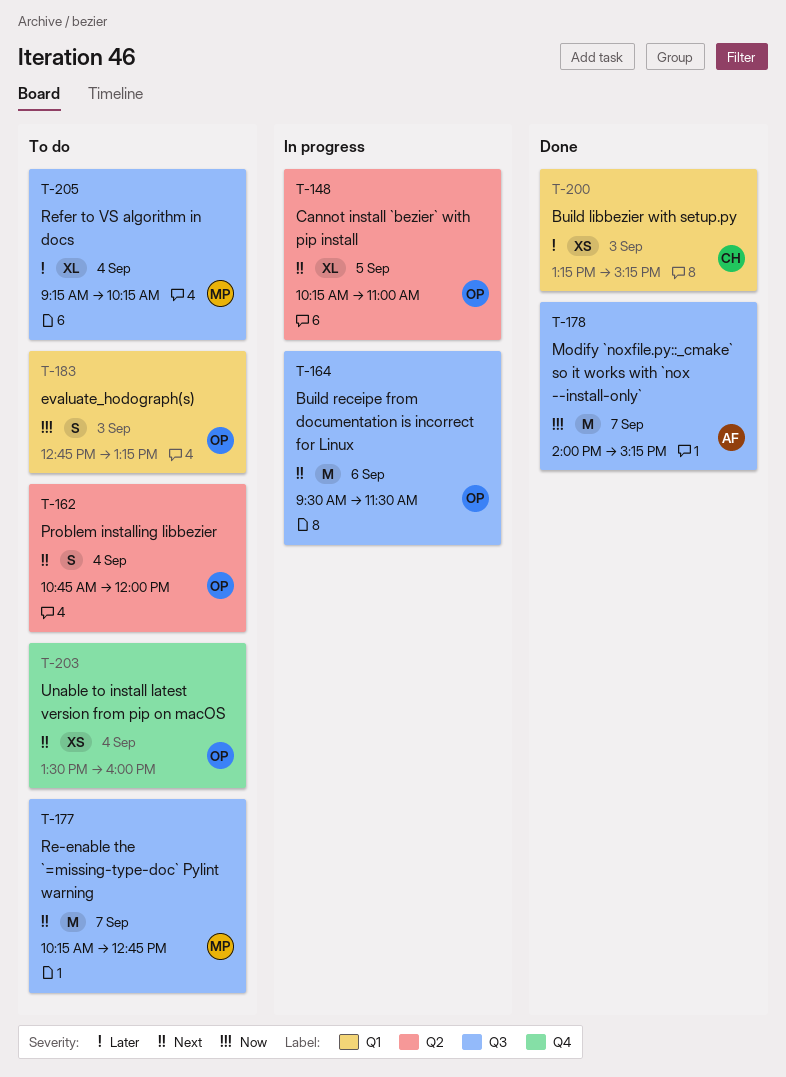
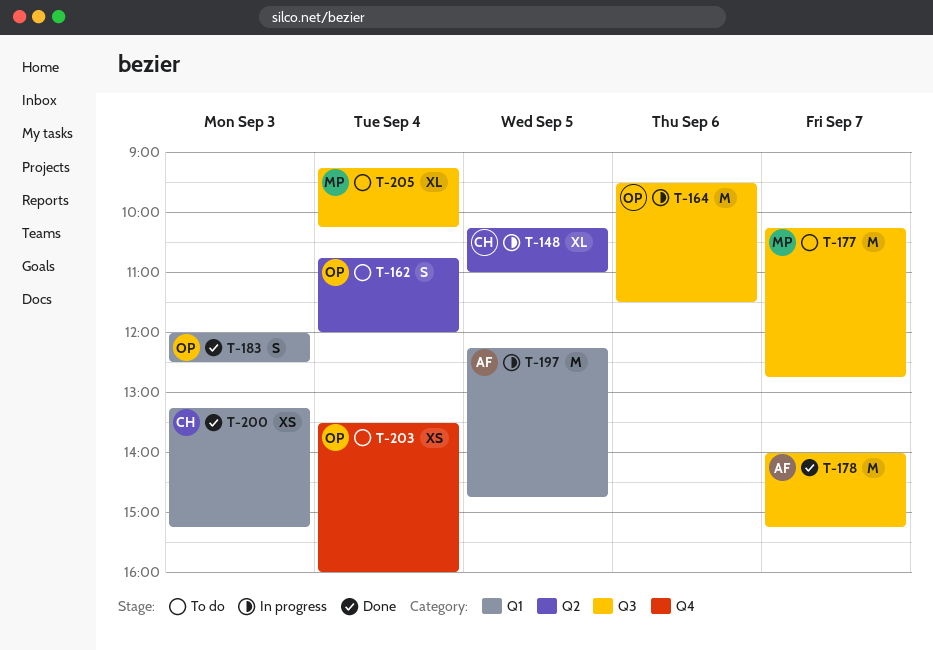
T-148, owner: OP -> CH
T-183, status: To do -> Done
T-183, begins: 12:45 -> 12:00
T-183, ends: 13:15 -> 12:30
T-197: none -> present

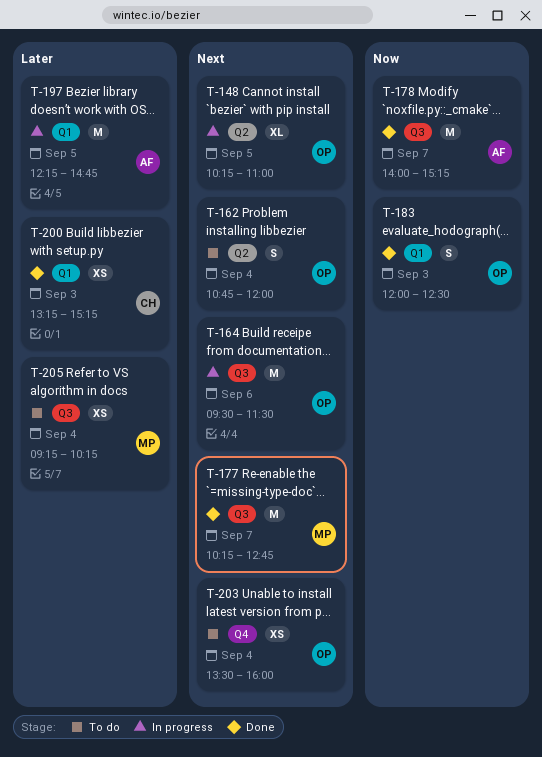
T-148, owner: CH -> OP
T-177, status: To do -> Done
T-205, estimate: XL -> XS

